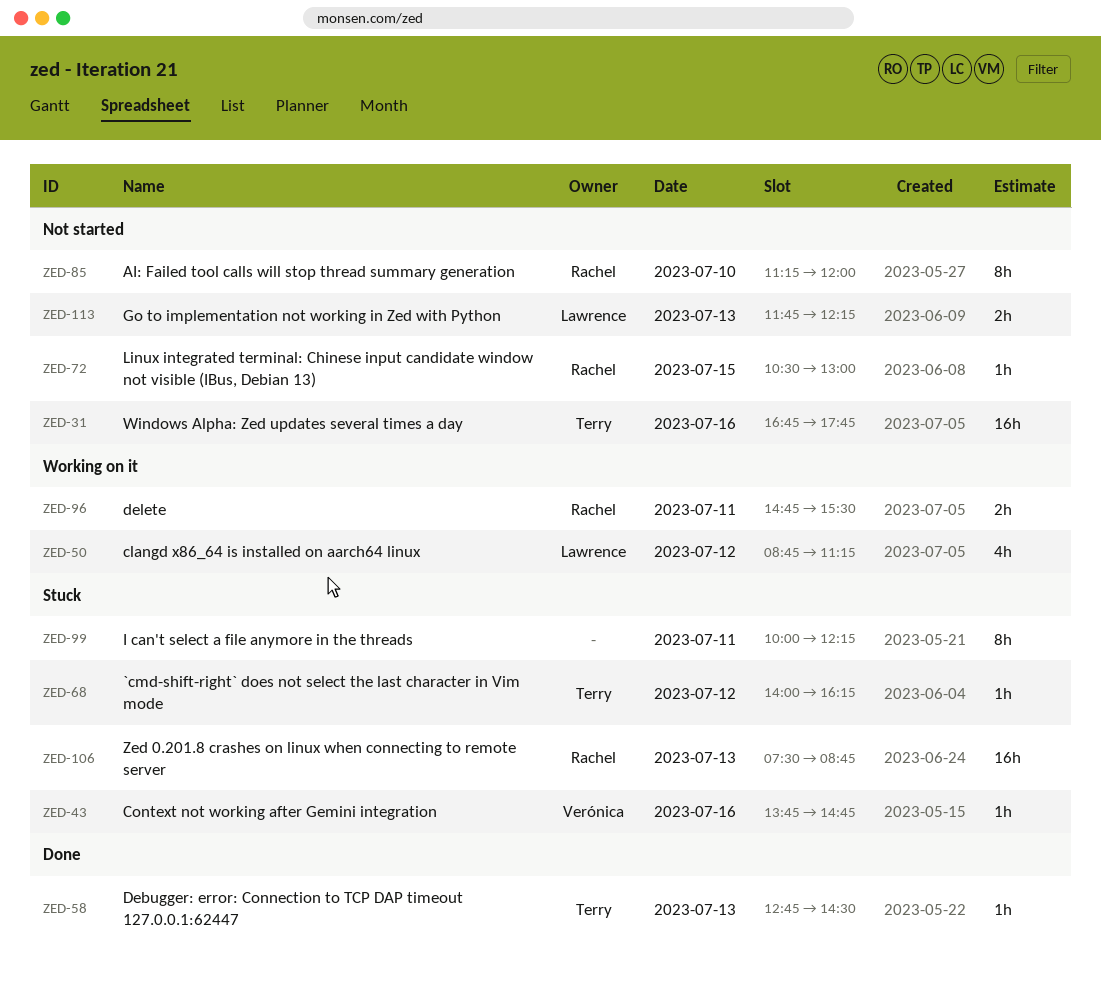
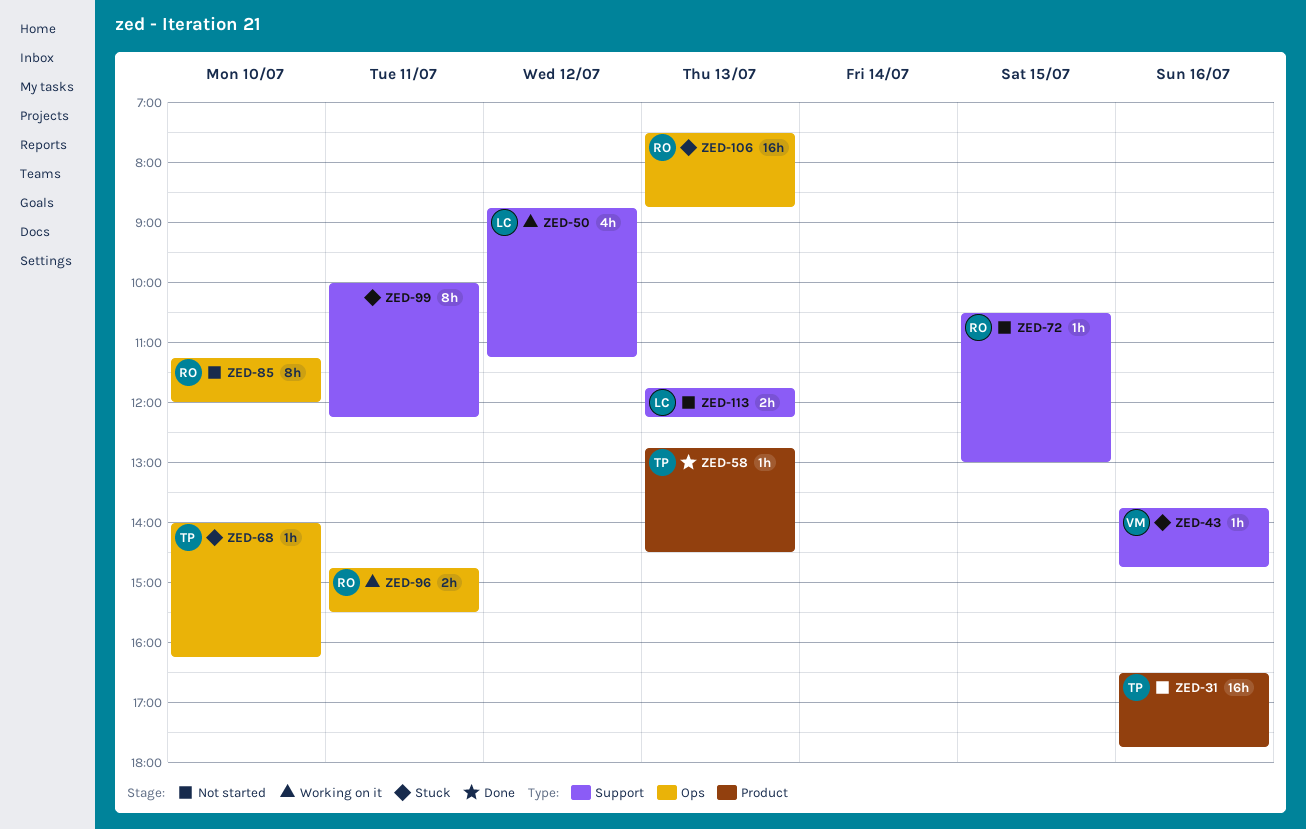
ZED-31, begins: 16:45 -> 16:30
ZED-68, day: Jul 12 -> Jul 10

